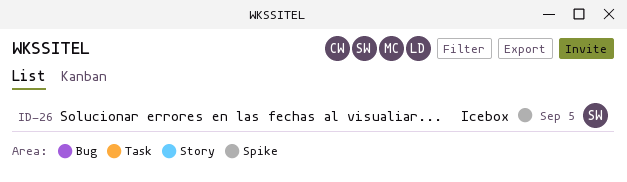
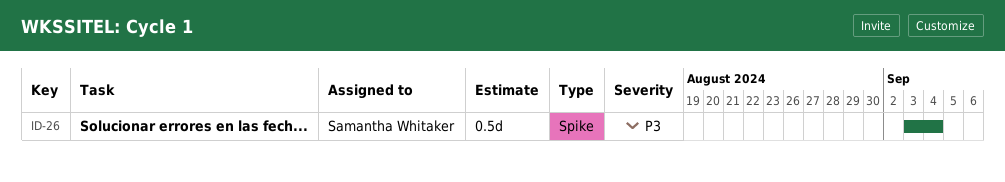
ID-26, due: Sep 5 -> Sep 4

